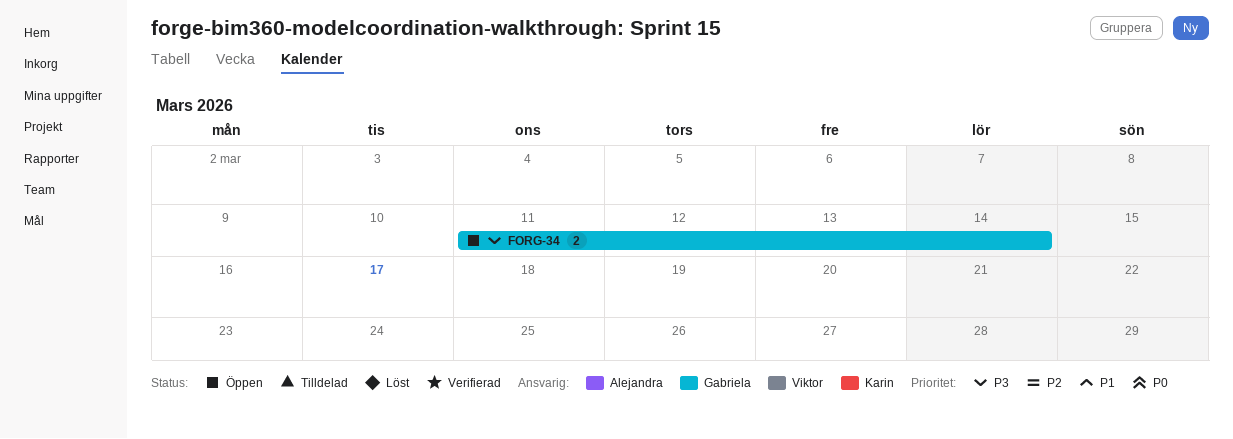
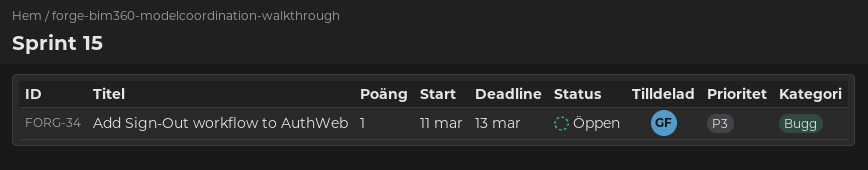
FORG-34, estimate: 2 -> 1
FORG-34, due: Mar 14 -> Mar 13

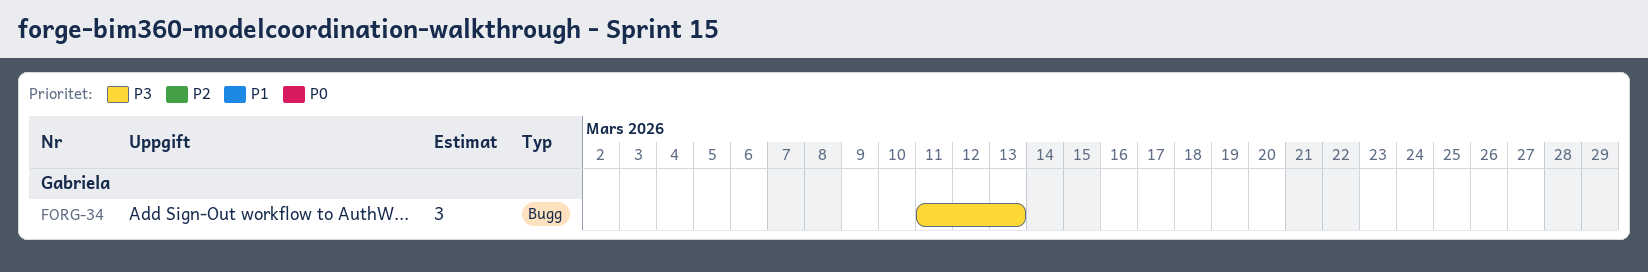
FORG-34, estimate: 1 -> 3

